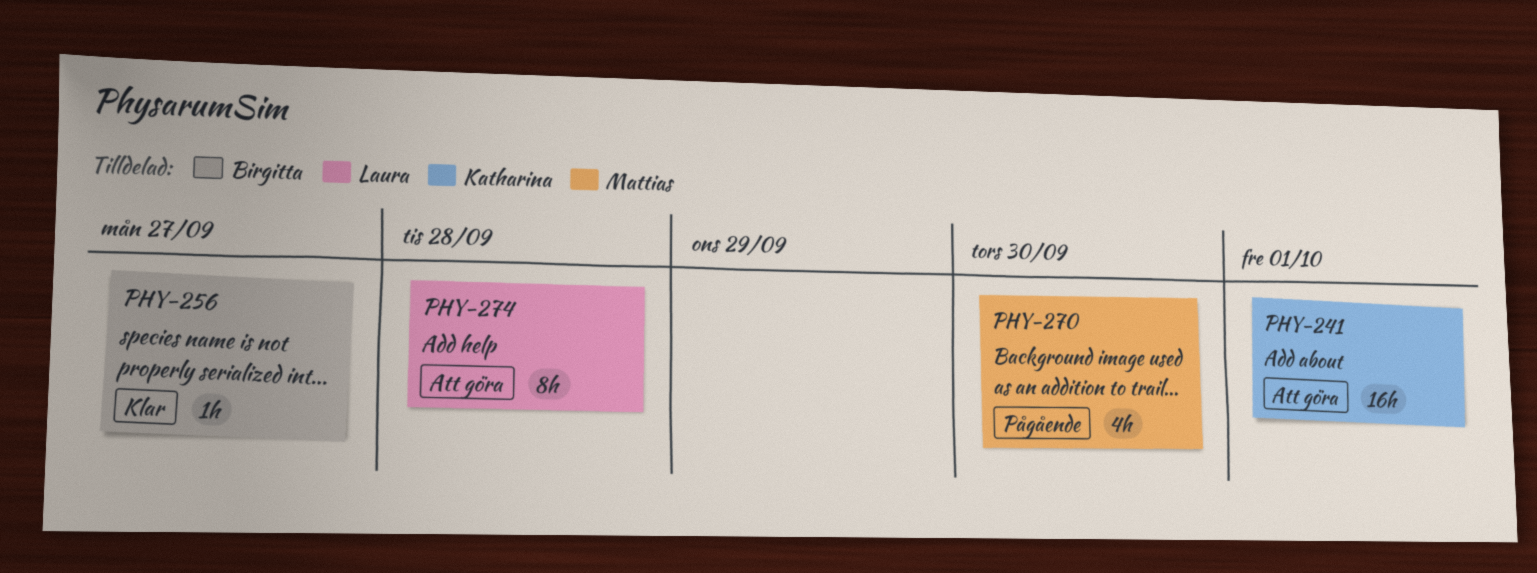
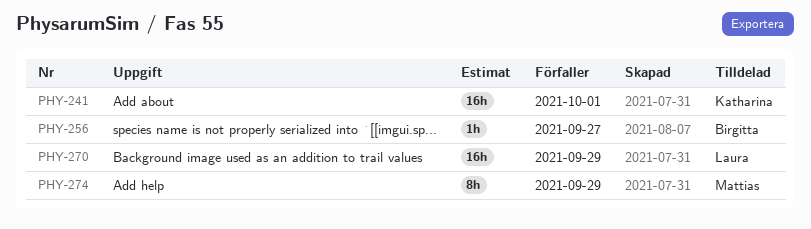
PHY-270, owner: Mattias -> Laura
PHY-270, estimate: 4h -> 16h
PHY-270, due: Sep 30 -> Sep 29
PHY-274, owner: Laura -> Mattias
PHY-274, due: Sep 28 -> Sep 29

